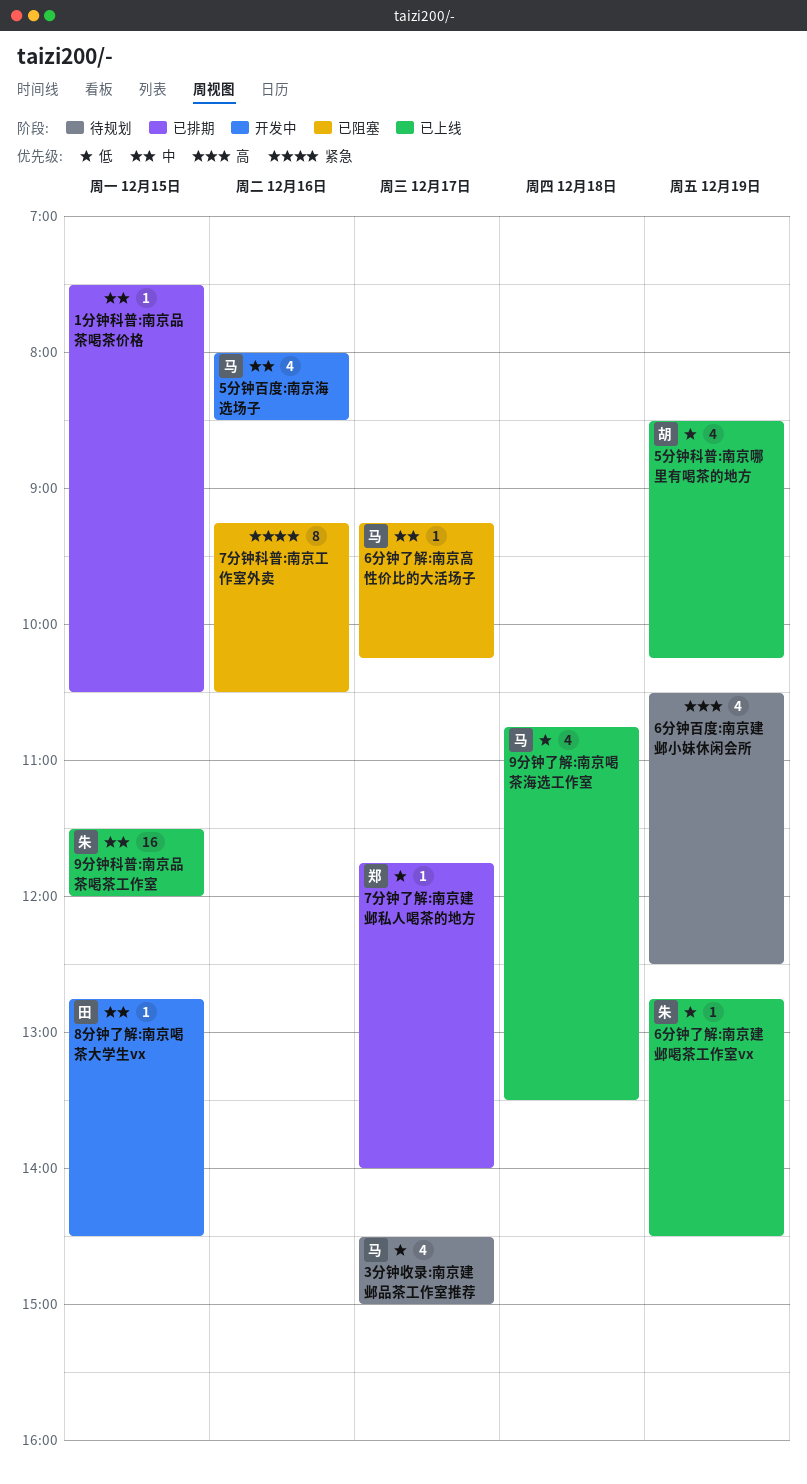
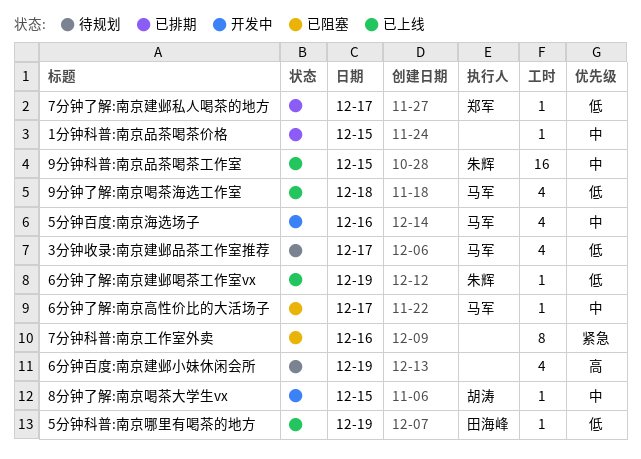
5分钟科普:南京哪里有喝茶的地方, owner: 胡涛 -> 田海峰
5分钟科普:南京哪里有喝茶的地方, estimate: 4 -> 1
8分钟了解:南京喝茶大学生vx, owner: 田海峰 -> 胡涛

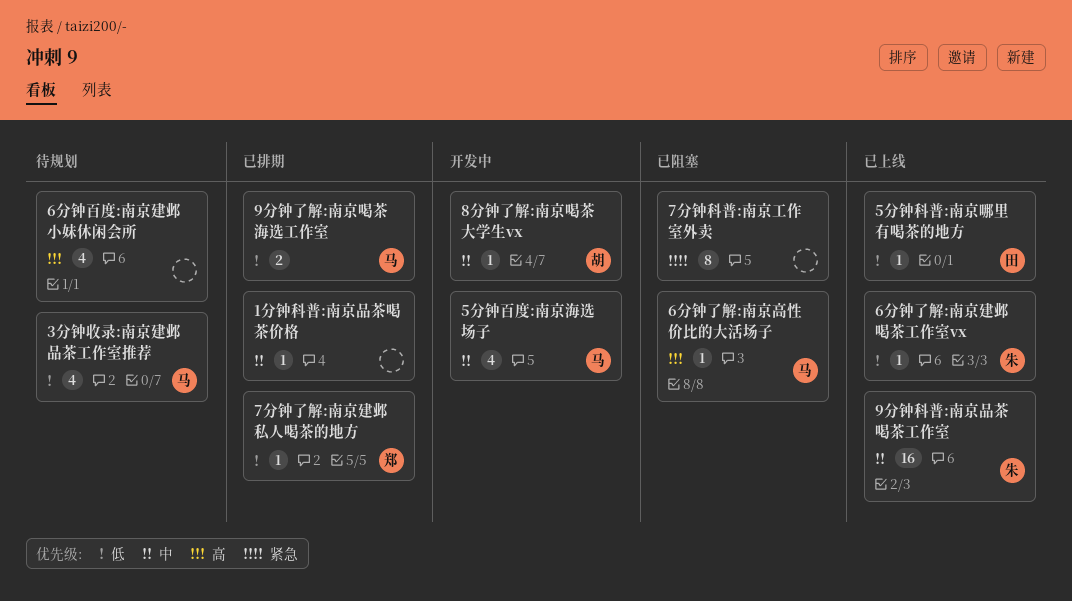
6分钟了解:南京高性价比的大活场子, priority: 中 -> 高
9分钟了解:南京喝茶海选工作室, status: 已上线 -> 已排期
9分钟了解:南京喝茶海选工作室, estimate: 4 -> 2

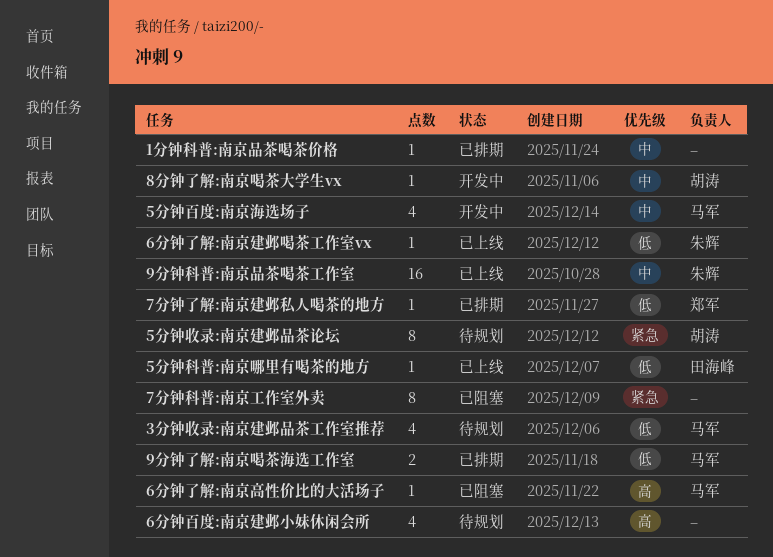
5分钟收录:南京建邺品茶论坛: none -> present

